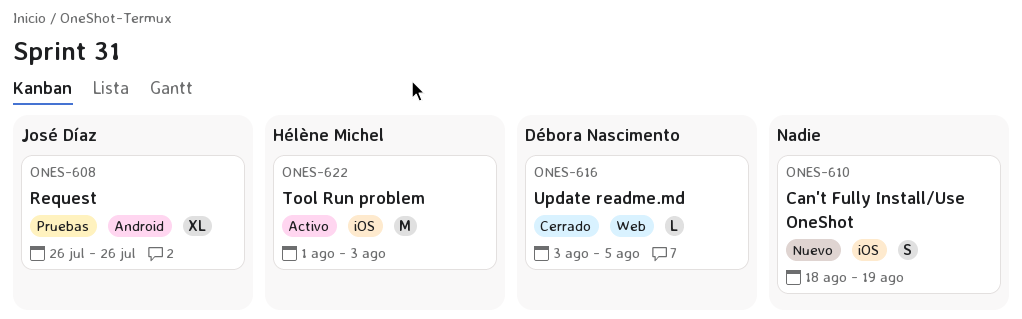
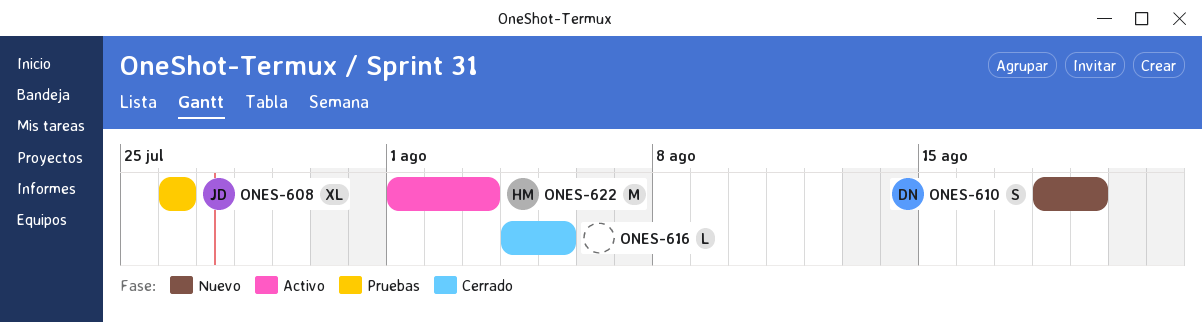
ONES-610, owner: none -> Débora Nascimento
ONES-616, owner: Débora Nascimento -> none
ONES-616, start: Aug 3 -> Aug 4

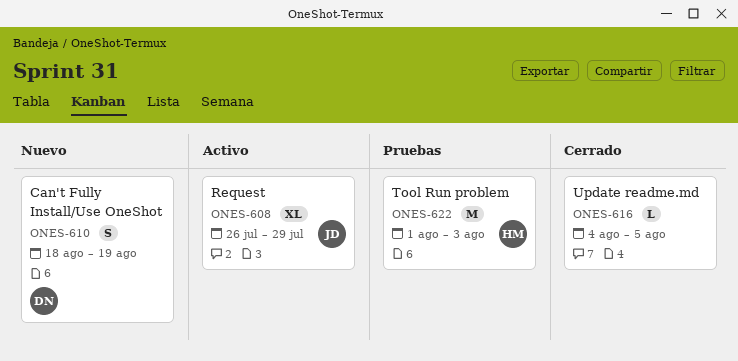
ONES-608, status: Pruebas -> Activo
ONES-608, due: Jul 26 -> Jul 29
ONES-622, status: Activo -> Pruebas

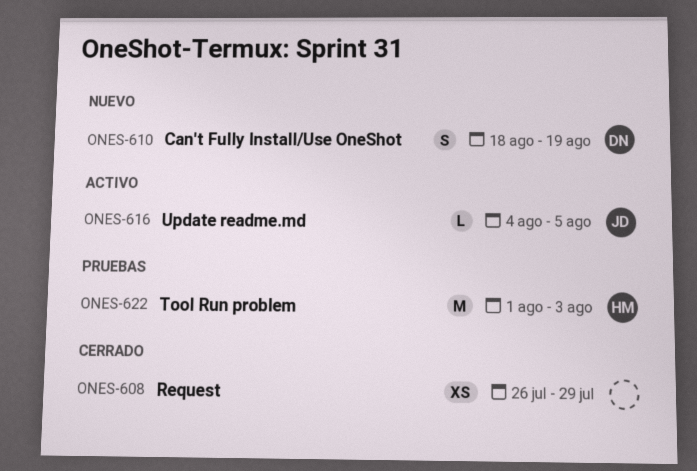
ONES-608, status: Activo -> Cerrado
ONES-608, owner: JD -> none
ONES-608, estimate: XL -> XS
ONES-616, status: Cerrado -> Activo
ONES-616, owner: none -> JD

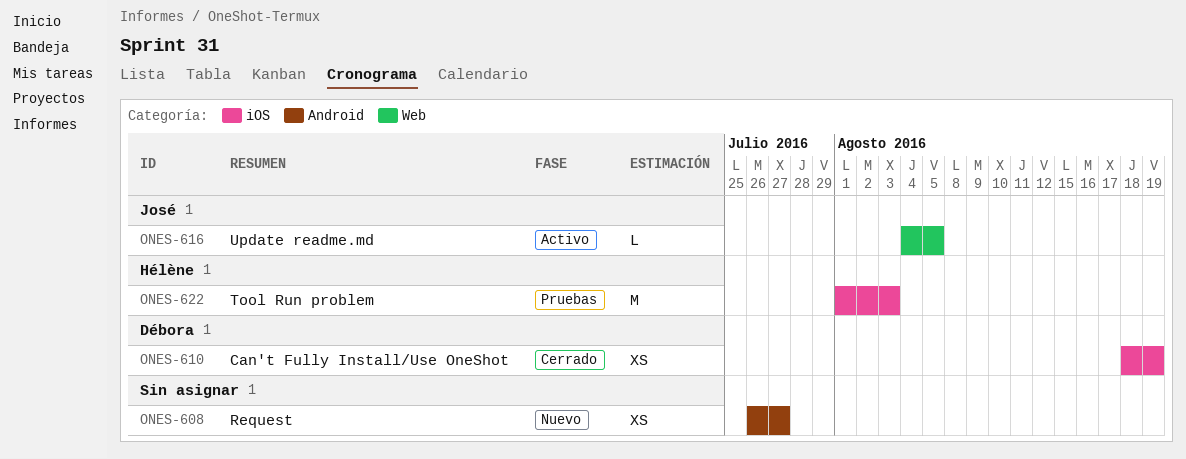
ONES-608, status: Cerrado -> Nuevo
ONES-608, due: Jul 29 -> Jul 27
ONES-610, status: Nuevo -> Cerrado
ONES-610, estimate: S -> XS

